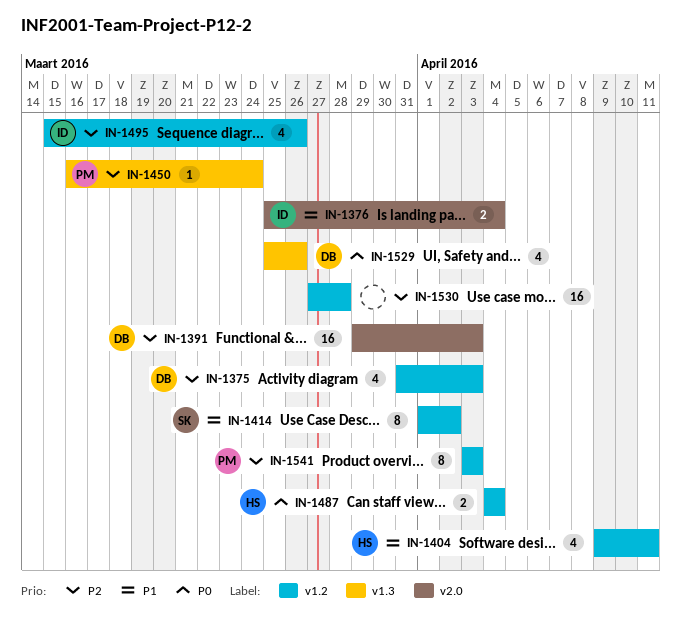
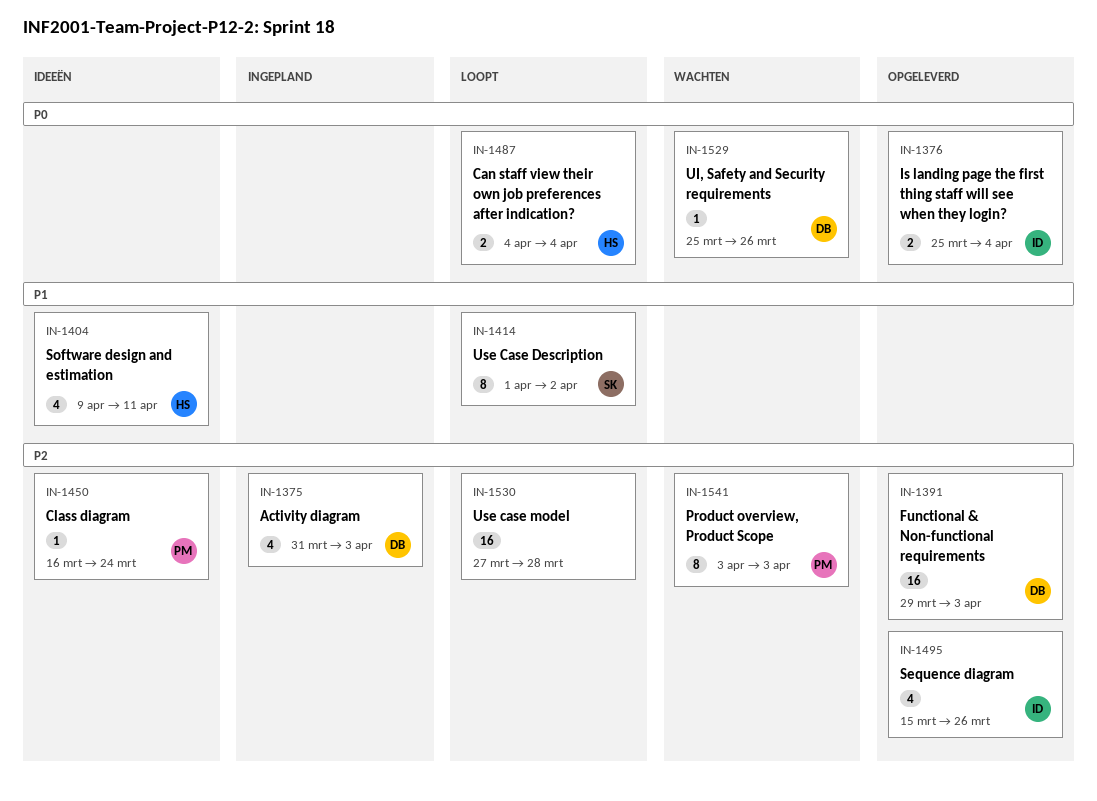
IN-1376, priority: P1 -> P0
IN-1529, estimate: 4 -> 1

